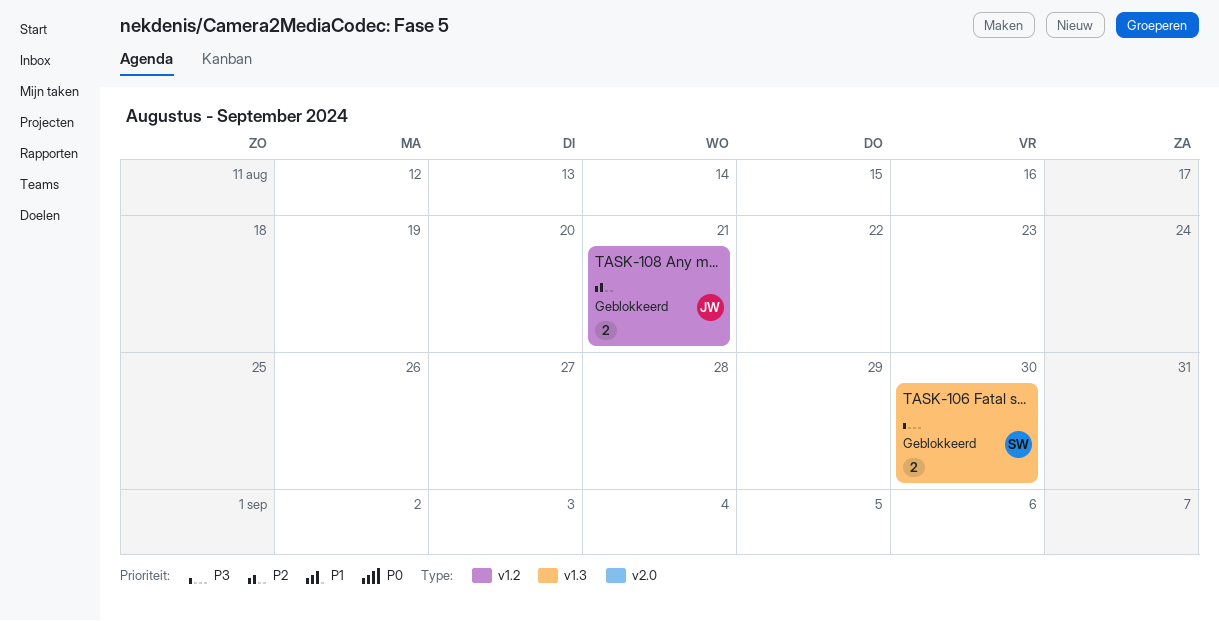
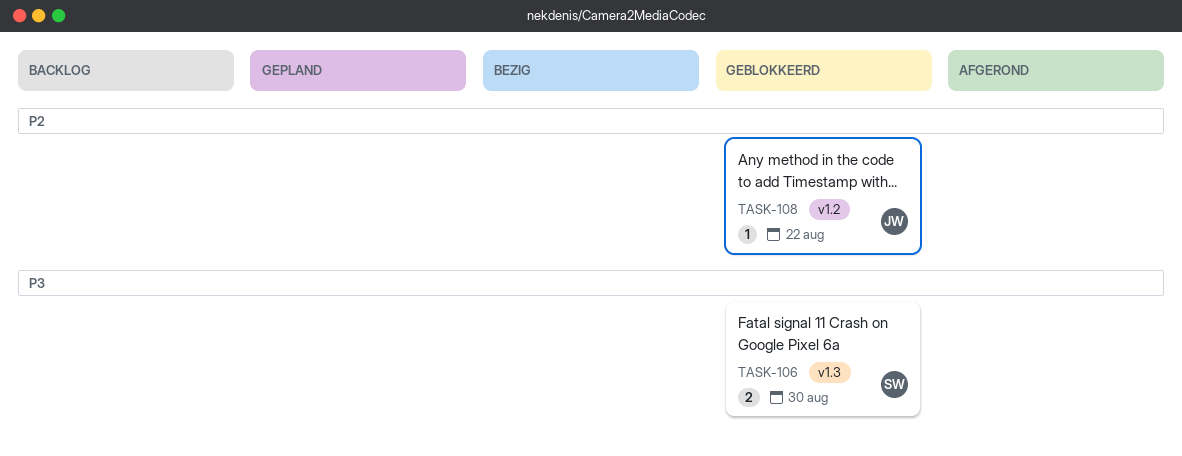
TASK-108, estimate: 2 -> 1
TASK-108, due: Aug 21 -> Aug 22

